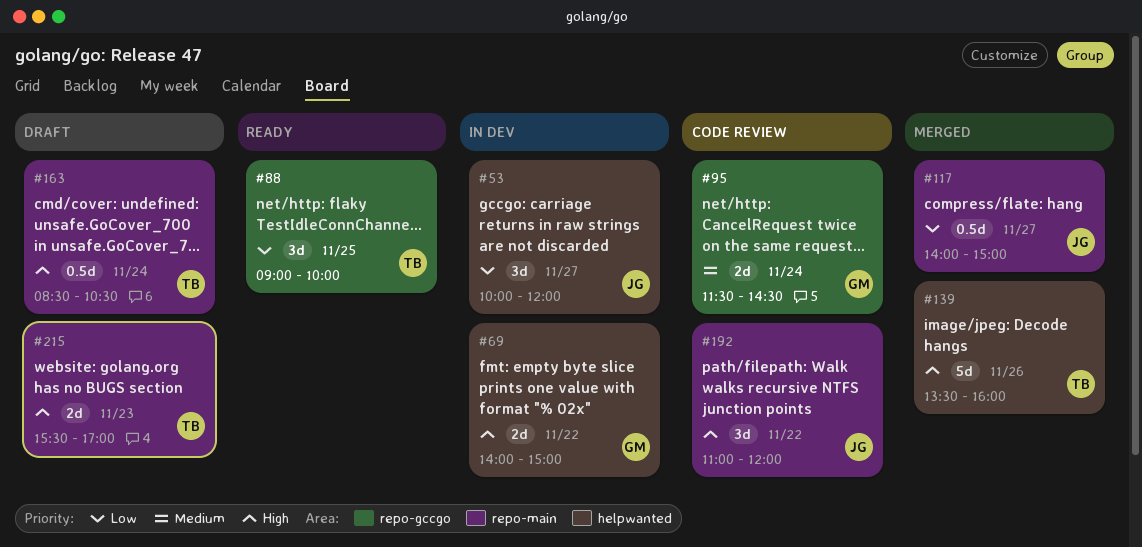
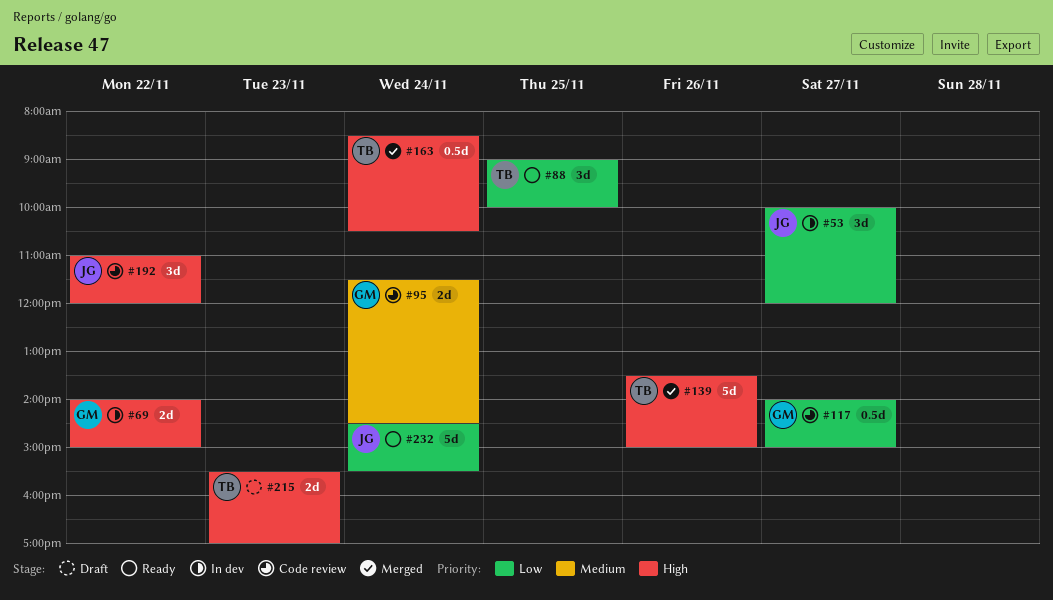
#117, status: Merged -> Code review
#117, owner: JG -> GM
#139, ends: 16:00 -> 15:00
#163, status: Draft -> Merged
#232: none -> present

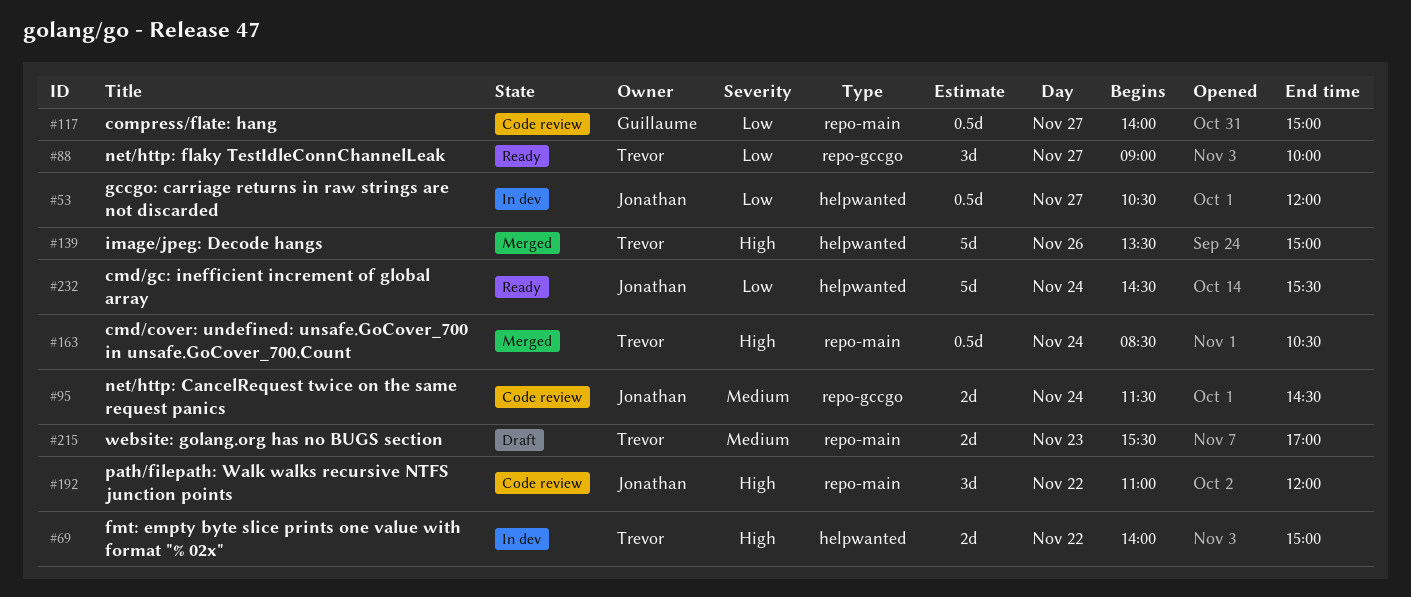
#53, estimate: 3d -> 0.5d
#53, begins: 10:00 -> 10:30
#69, owner: Guillaume -> Trevor
#88, day: Nov 25 -> Nov 27
#95, owner: Guillaume -> Jonathan
#215, priority: High -> Medium

